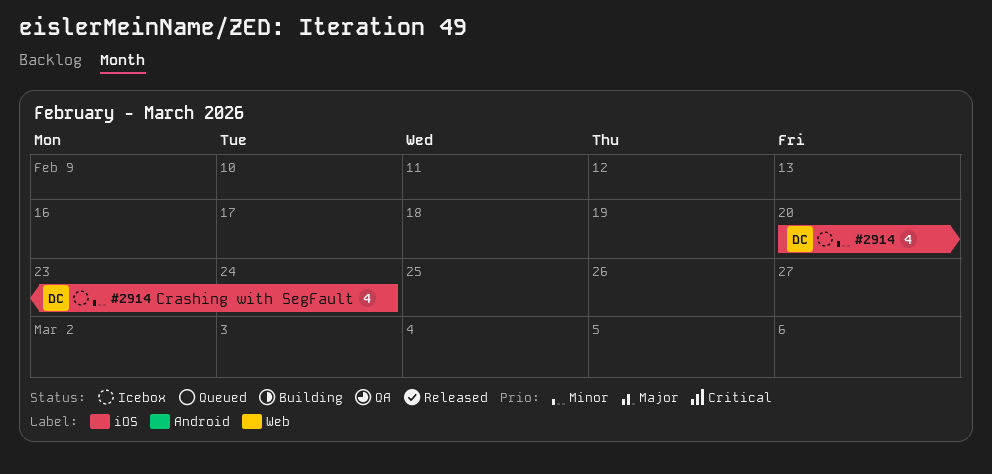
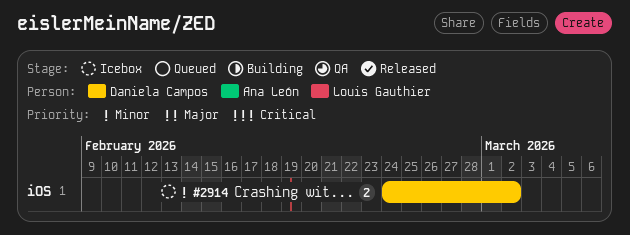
#2914, estimate: 4 -> 2
#2914, start: Feb 20 -> Feb 24
#2914, due: Feb 24 -> Mar 2

